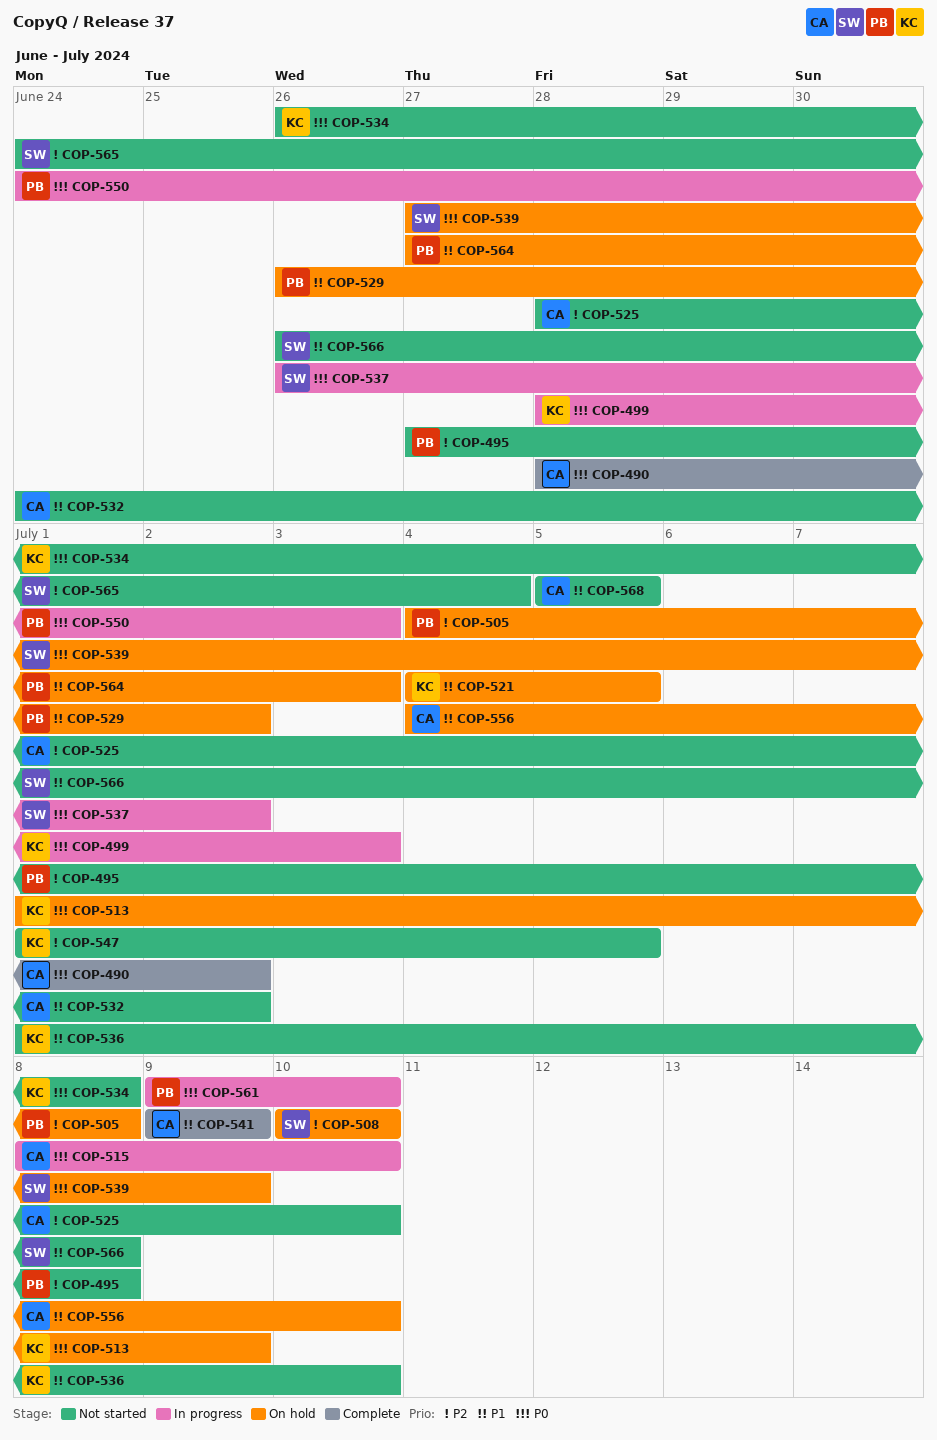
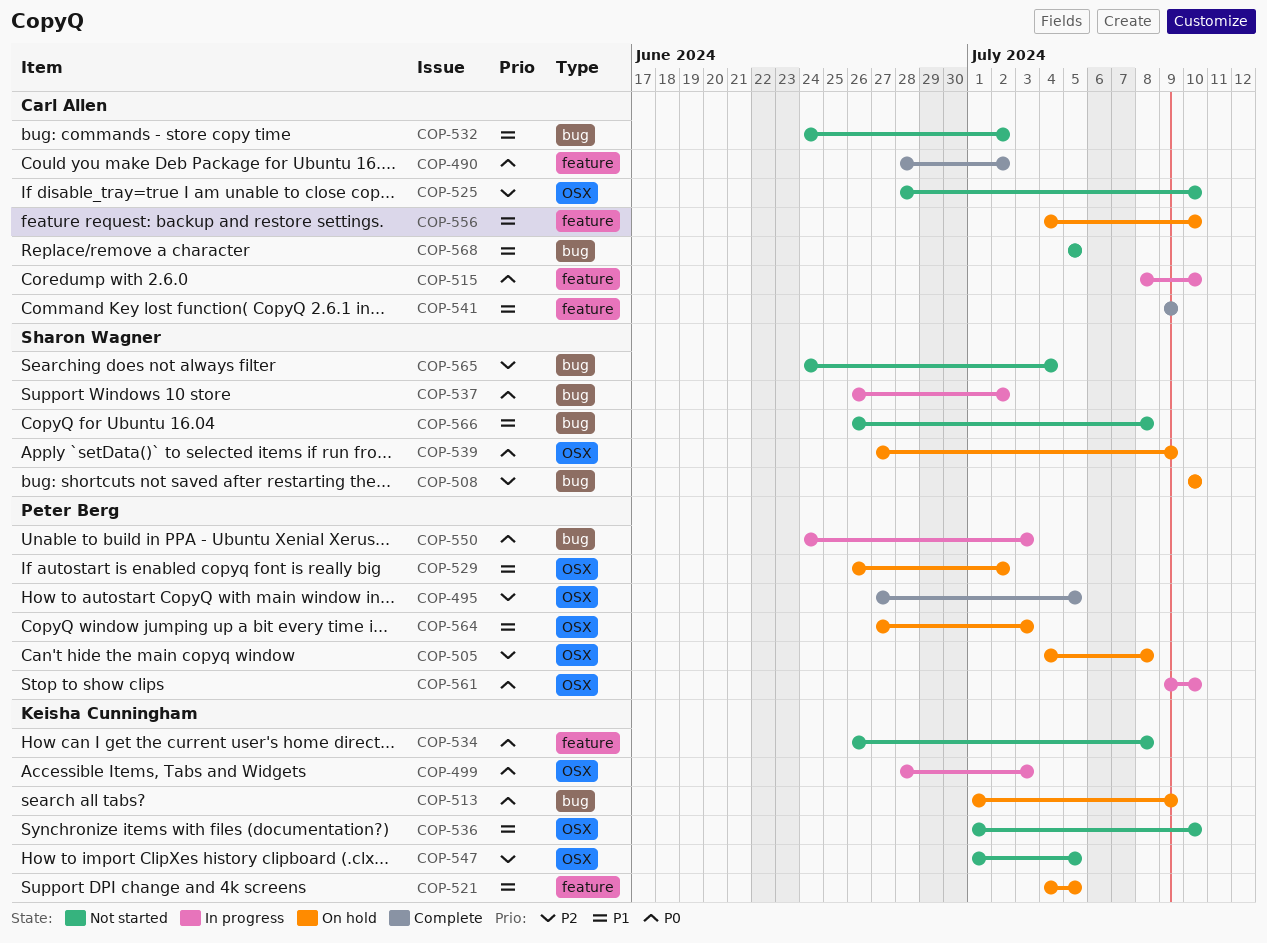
COP-495, status: Not started -> Complete
COP-495, due: Jul 8 -> Jul 5

